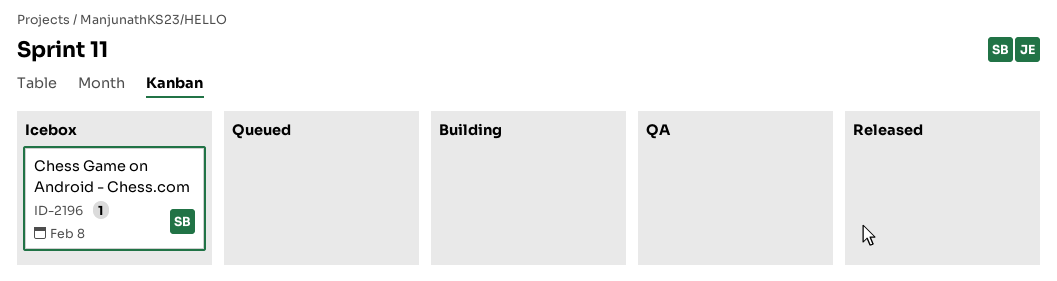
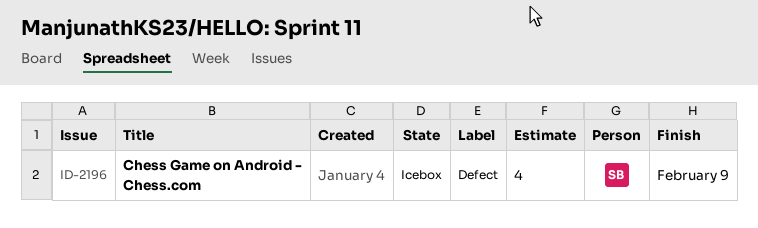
ID-2196, estimate: 1 -> 4
ID-2196, due: Feb 8 -> Feb 9

